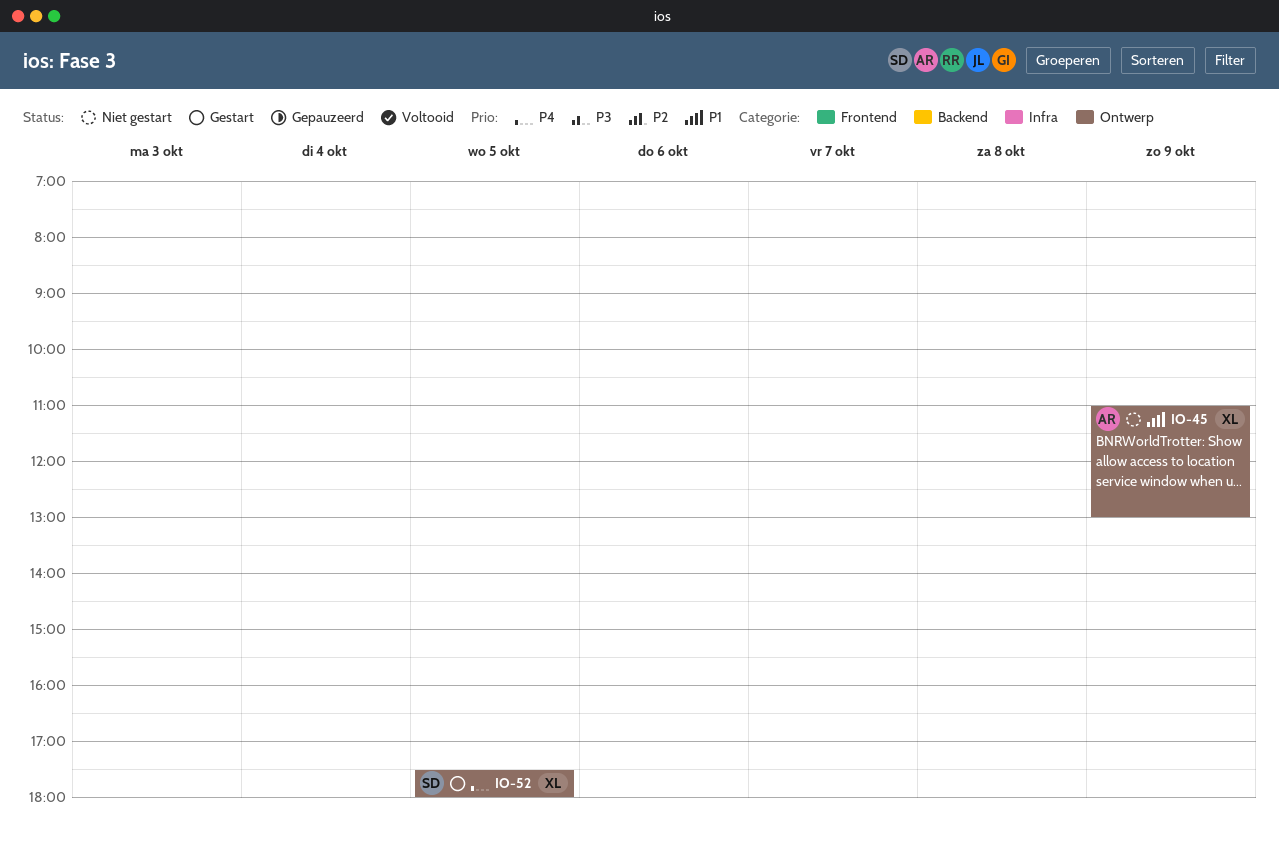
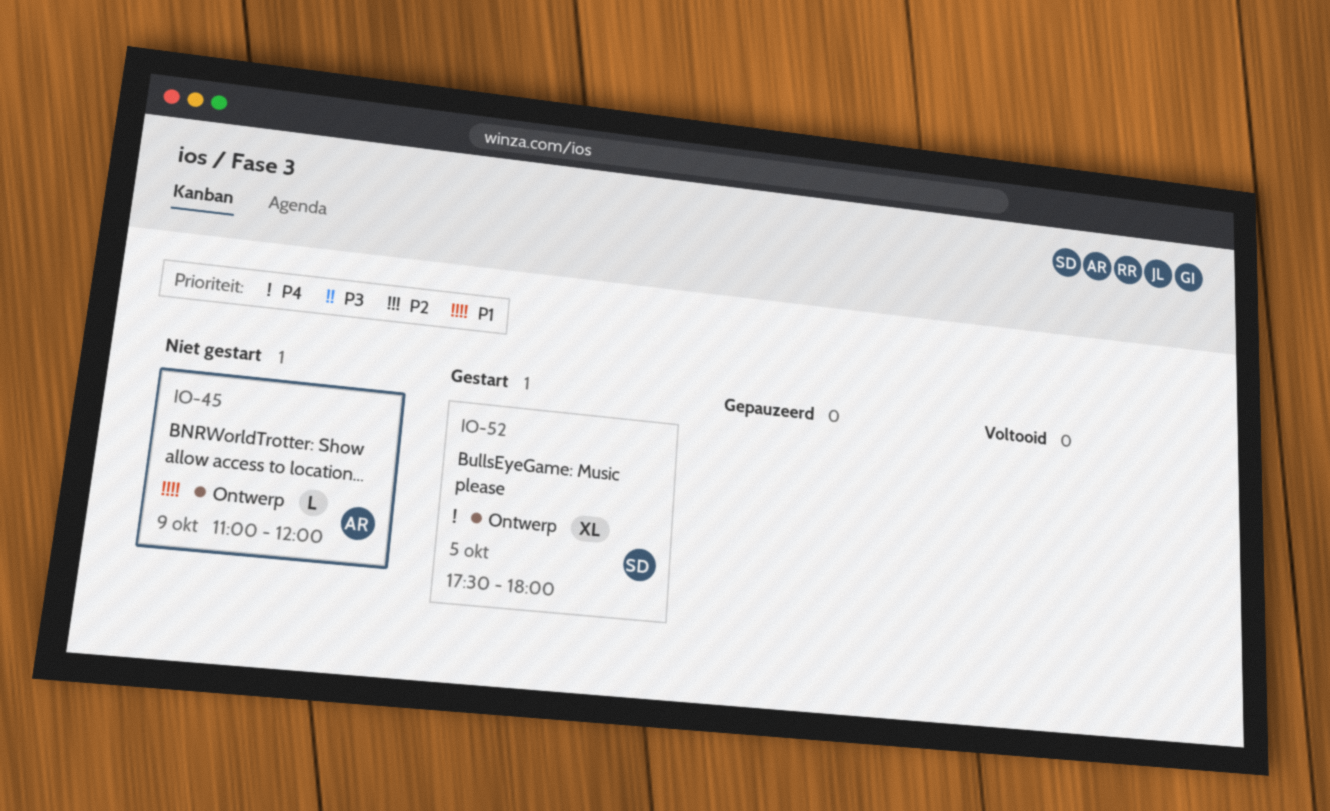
IO-45, estimate: XL -> L
IO-45, ends: 13:00 -> 12:00

